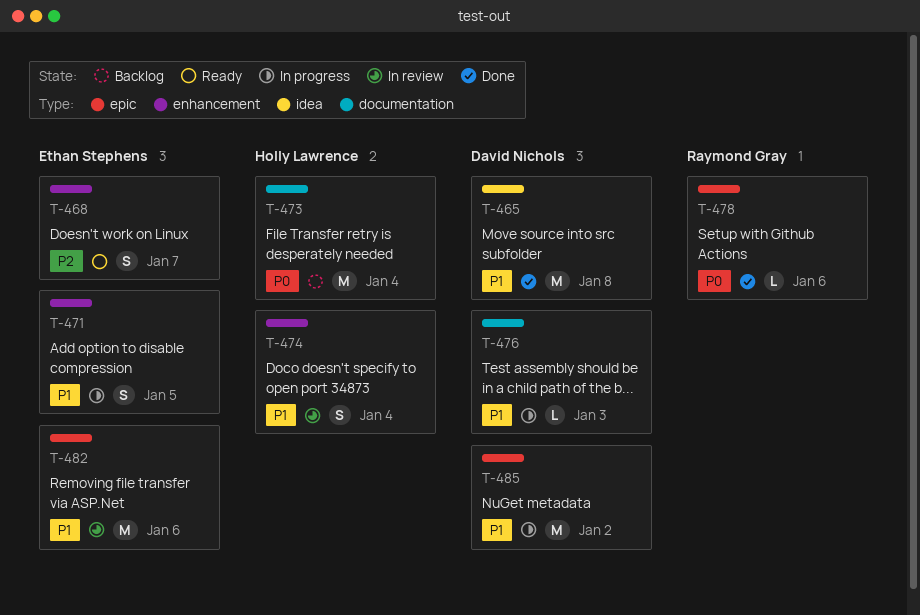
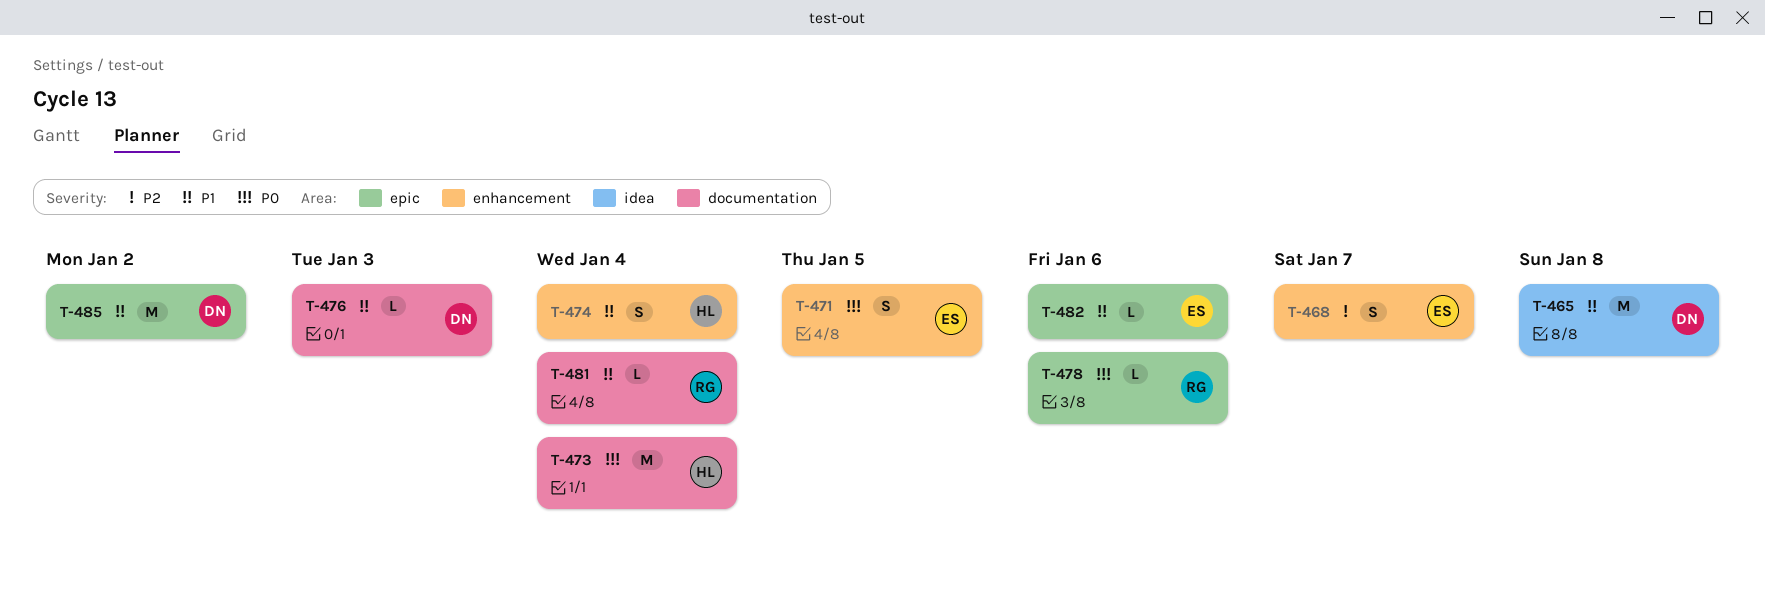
T-471, priority: P1 -> P0
T-481: none -> present
T-482, estimate: M -> L

